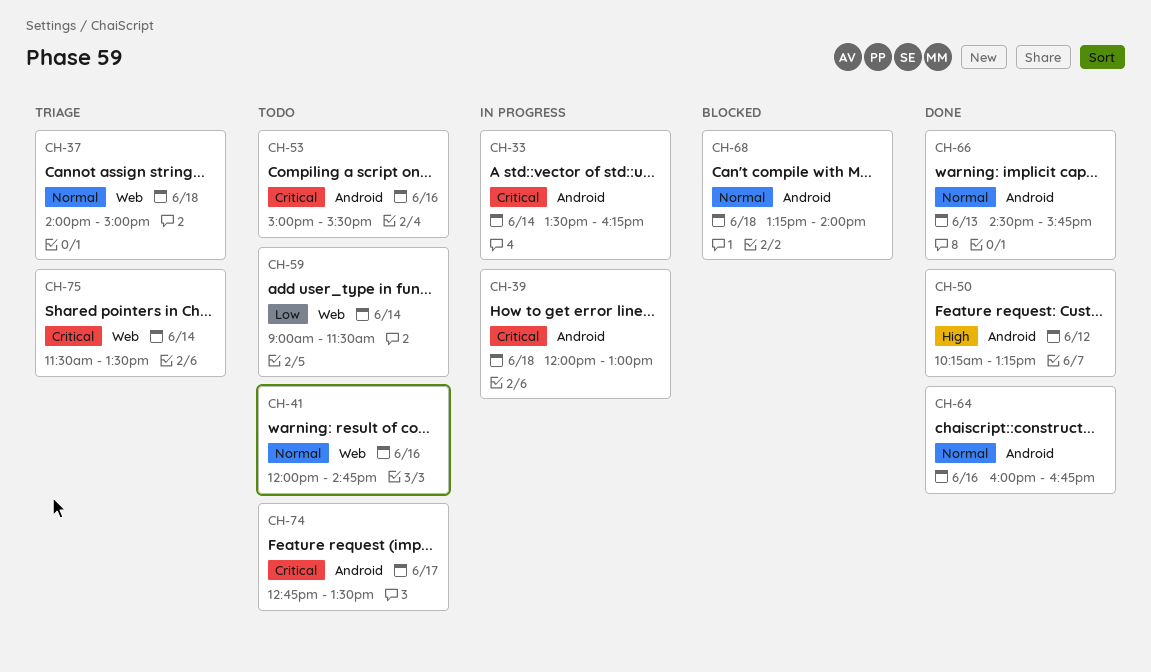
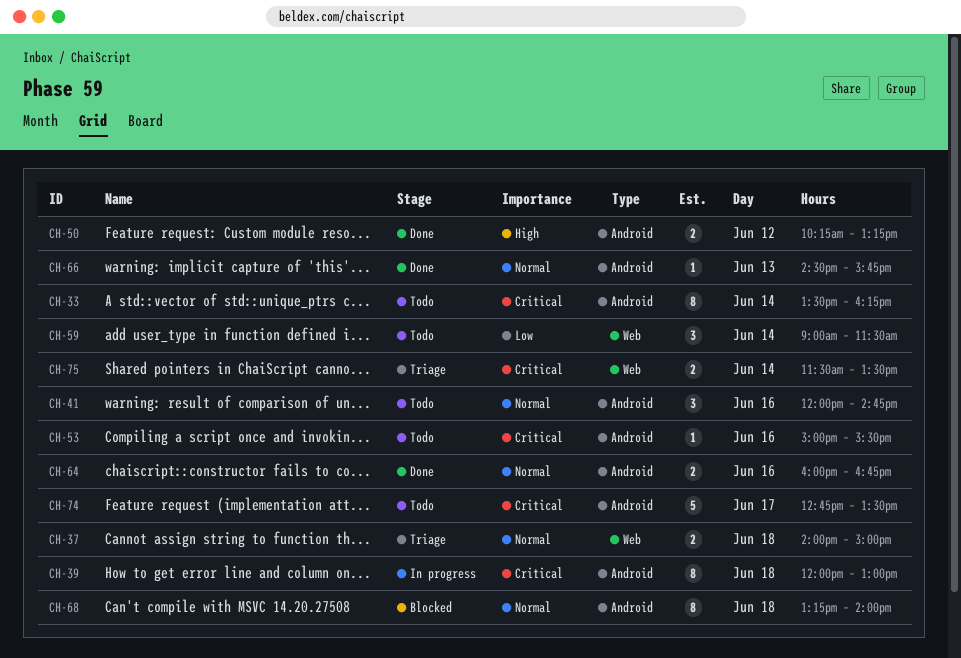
CH-33, status: In progress -> Todo
CH-41, label: Web -> Android

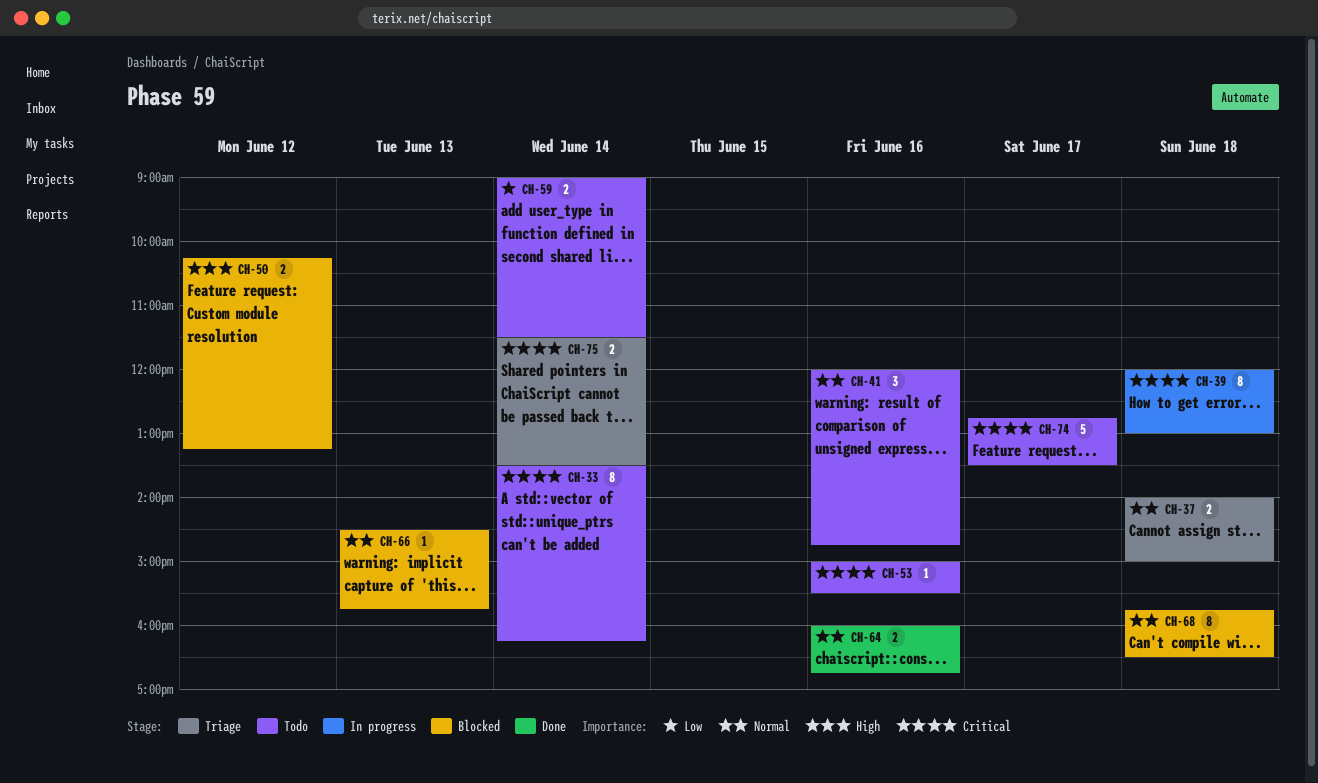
CH-50, status: Done -> Blocked
CH-59, estimate: 3 -> 2
CH-66, status: Done -> Blocked
CH-68, begins: 13:15 -> 15:45
CH-68, ends: 14:00 -> 16:30

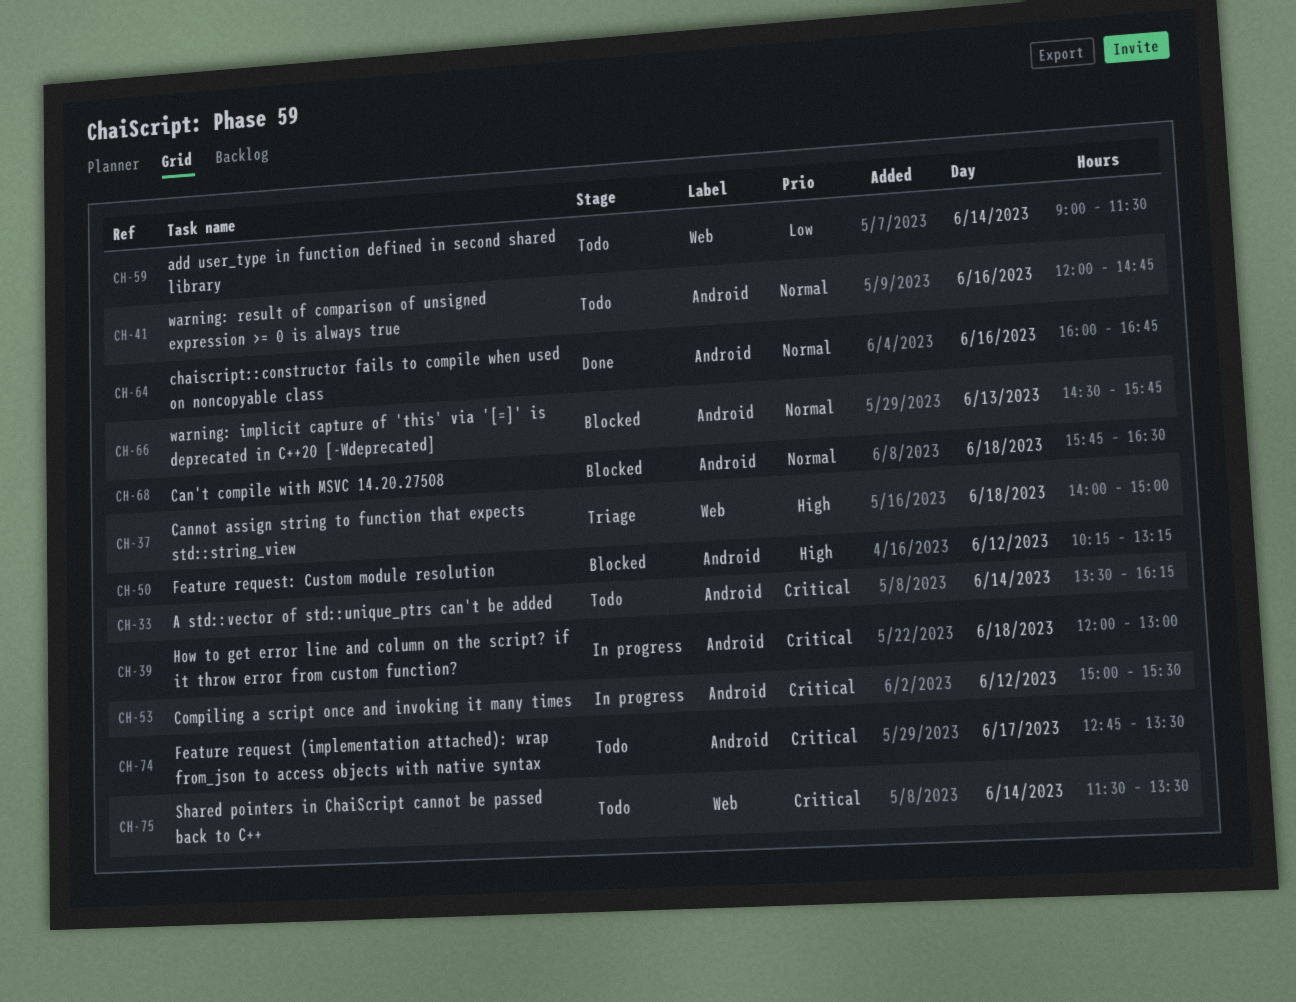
CH-37, priority: Normal -> High
CH-53, status: Todo -> In progress
CH-53, day: Jun 16 -> Jun 12
CH-75, status: Triage -> Todo

